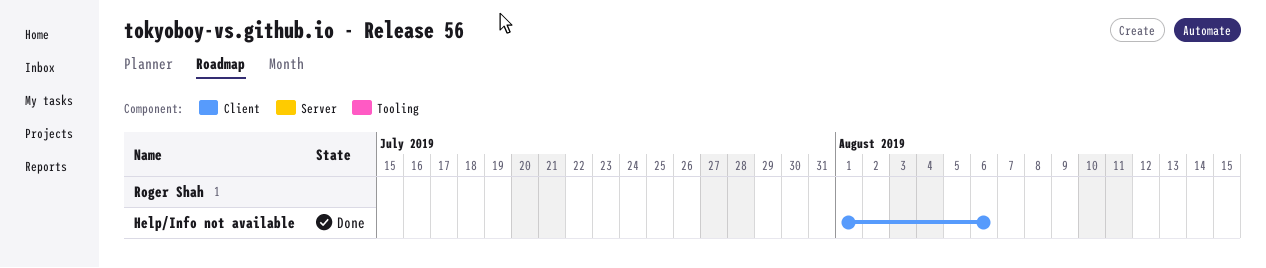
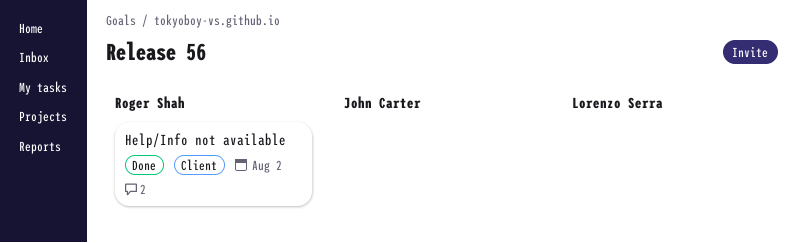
Help/Info not available, due: Aug 6 -> Aug 2

